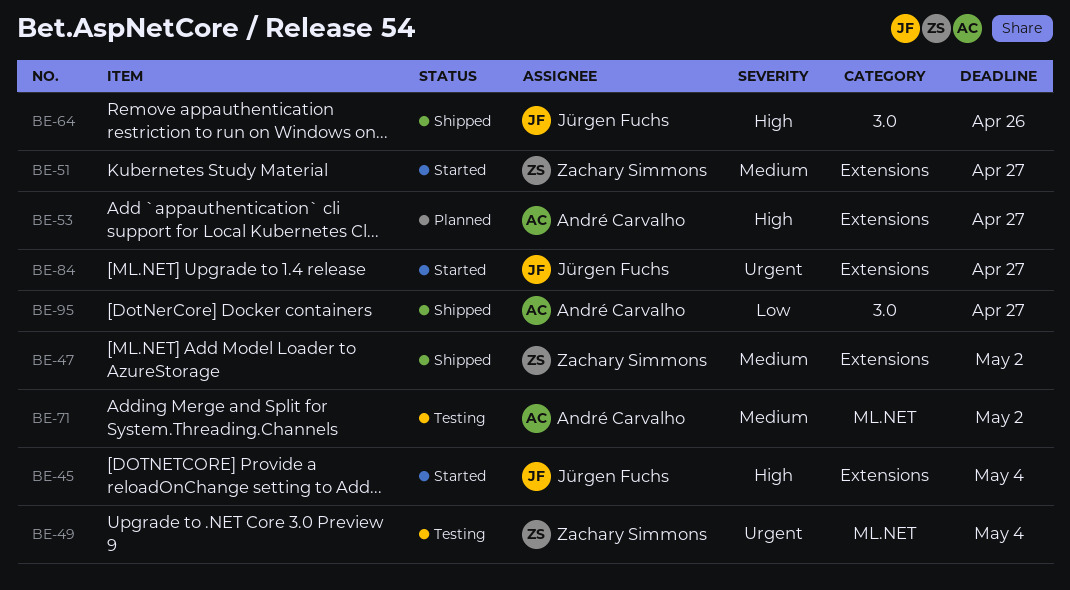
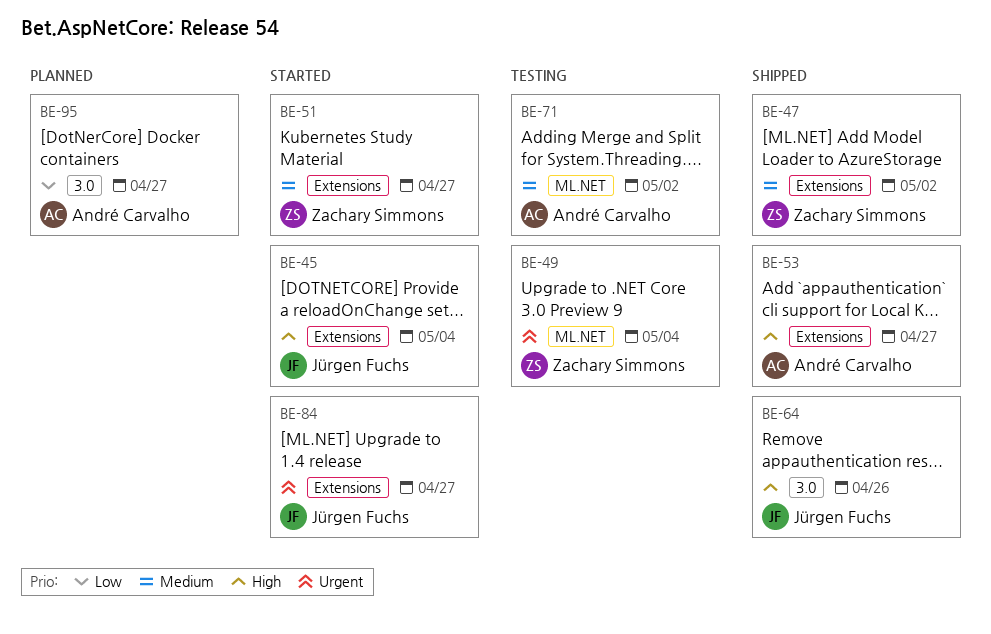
BE-53, status: Planned -> Shipped
BE-95, status: Shipped -> Planned

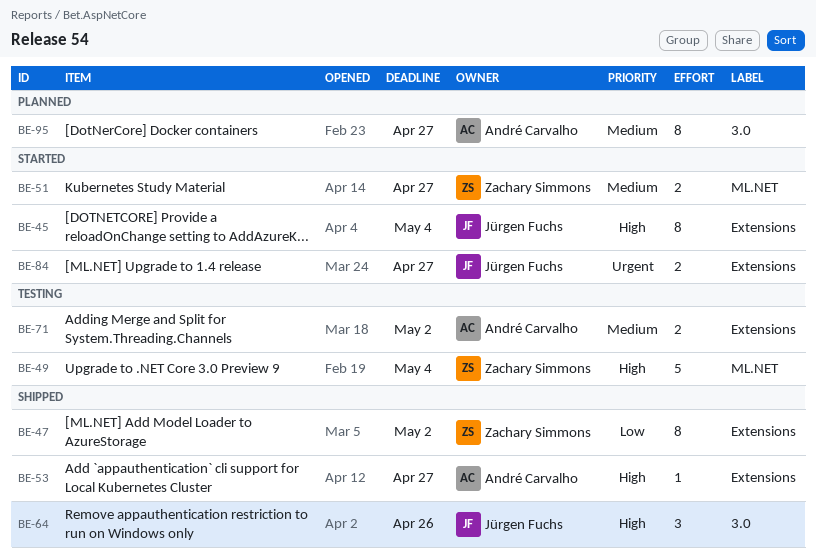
BE-47, priority: Medium -> Low
BE-49, priority: Urgent -> High
BE-51, label: Extensions -> ML.NET
BE-71, label: ML.NET -> Extensions
BE-95, priority: Low -> Medium

